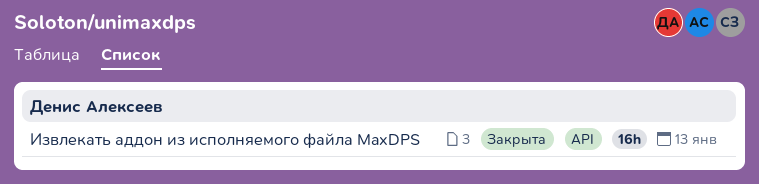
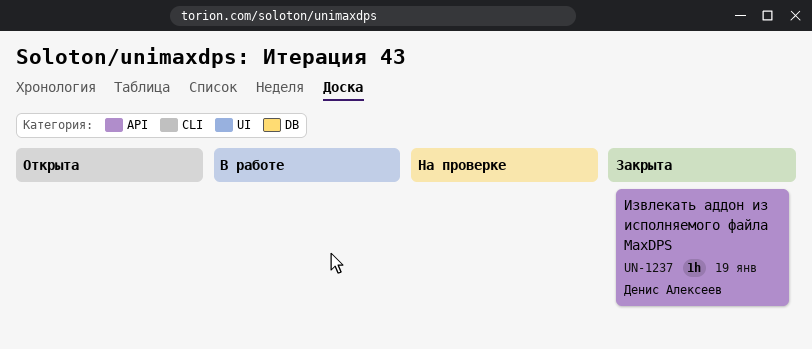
Извлекать аддон из исполняемого файла MaxDPS, estimate: 16h -> 1h
Извлекать аддон из исполняемого файла MaxDPS, due: Jan 13 -> Jan 19

